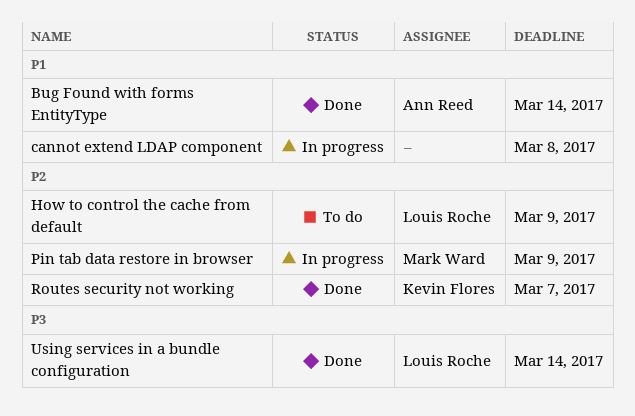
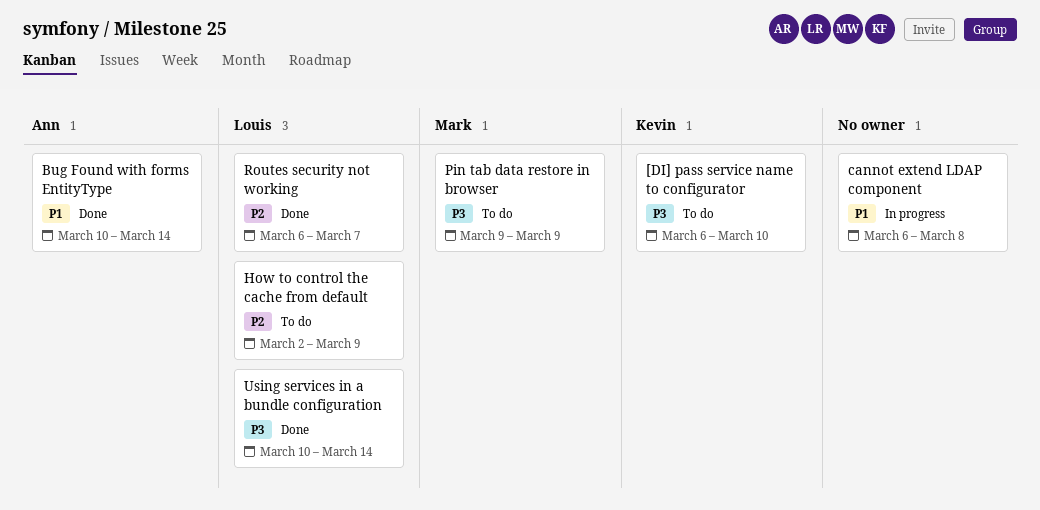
[DI] pass service name to configurator: none -> present
Pin tab data restore in browser, status: In progress -> To do
Pin tab data restore in browser, priority: P2 -> P3
Routes security not working, owner: Kevin Flores -> Louis Roche

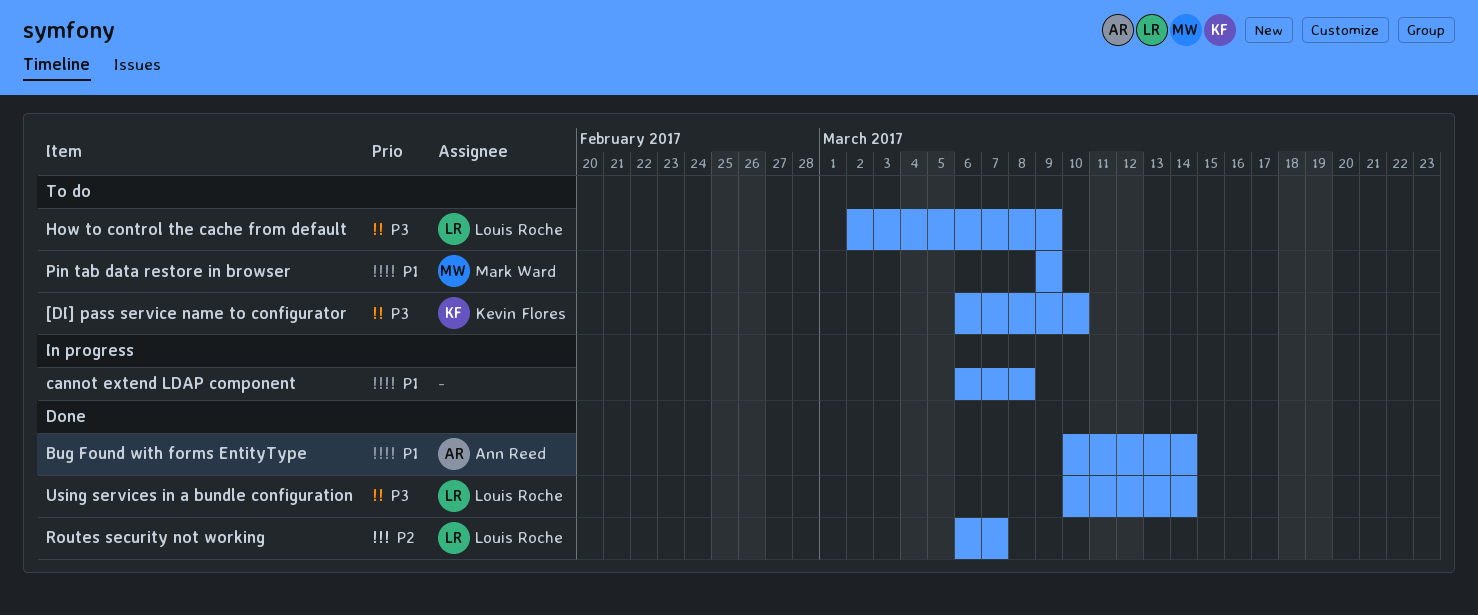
How to control the cache from default, priority: P2 -> P3
Pin tab data restore in browser, priority: P3 -> P1

